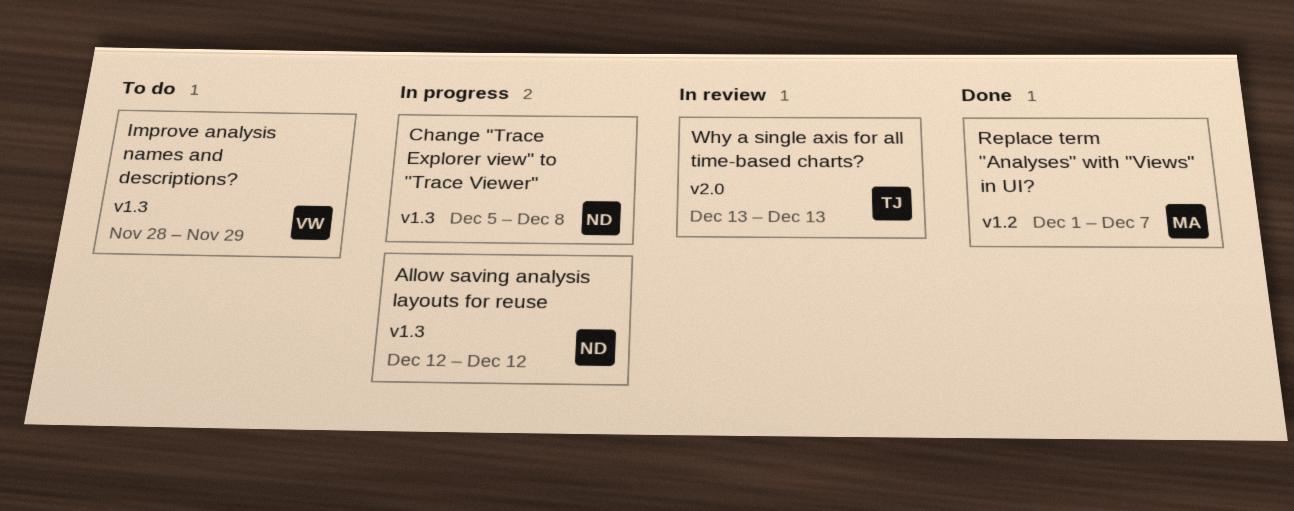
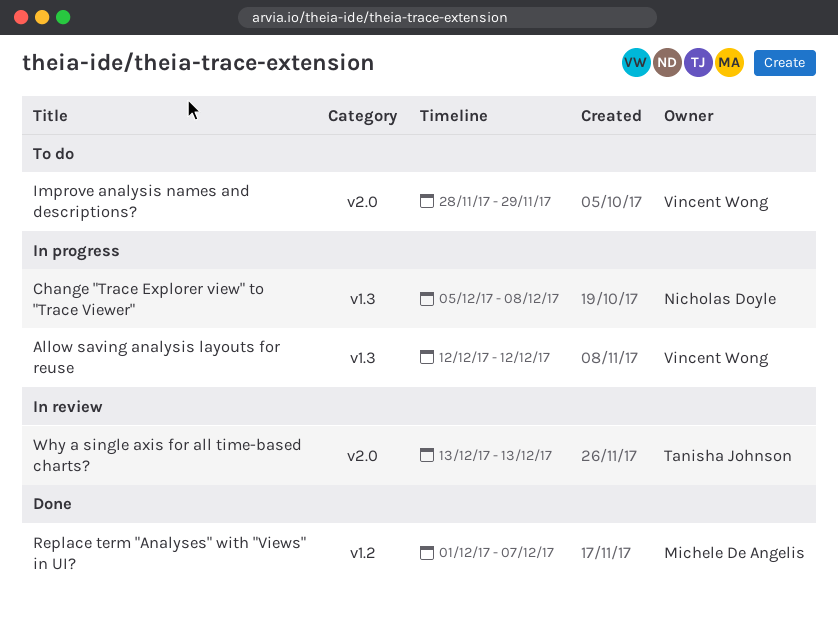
Allow saving analysis layouts for reuse, owner: Nicholas Doyle -> Vincent Wong
Improve analysis names and descriptions?, label: v1.3 -> v2.0

